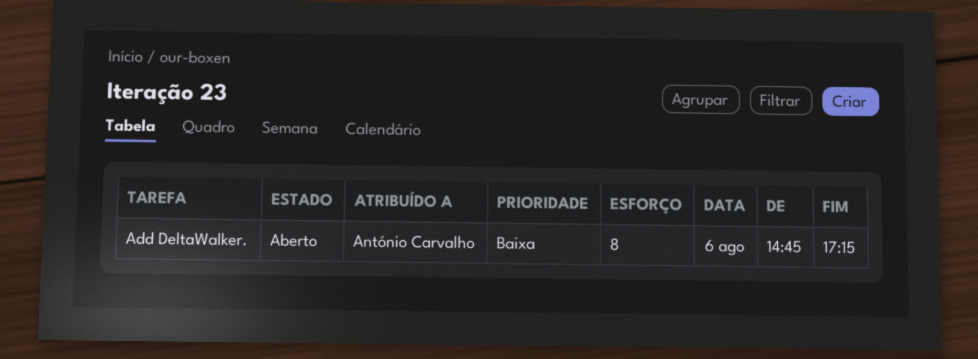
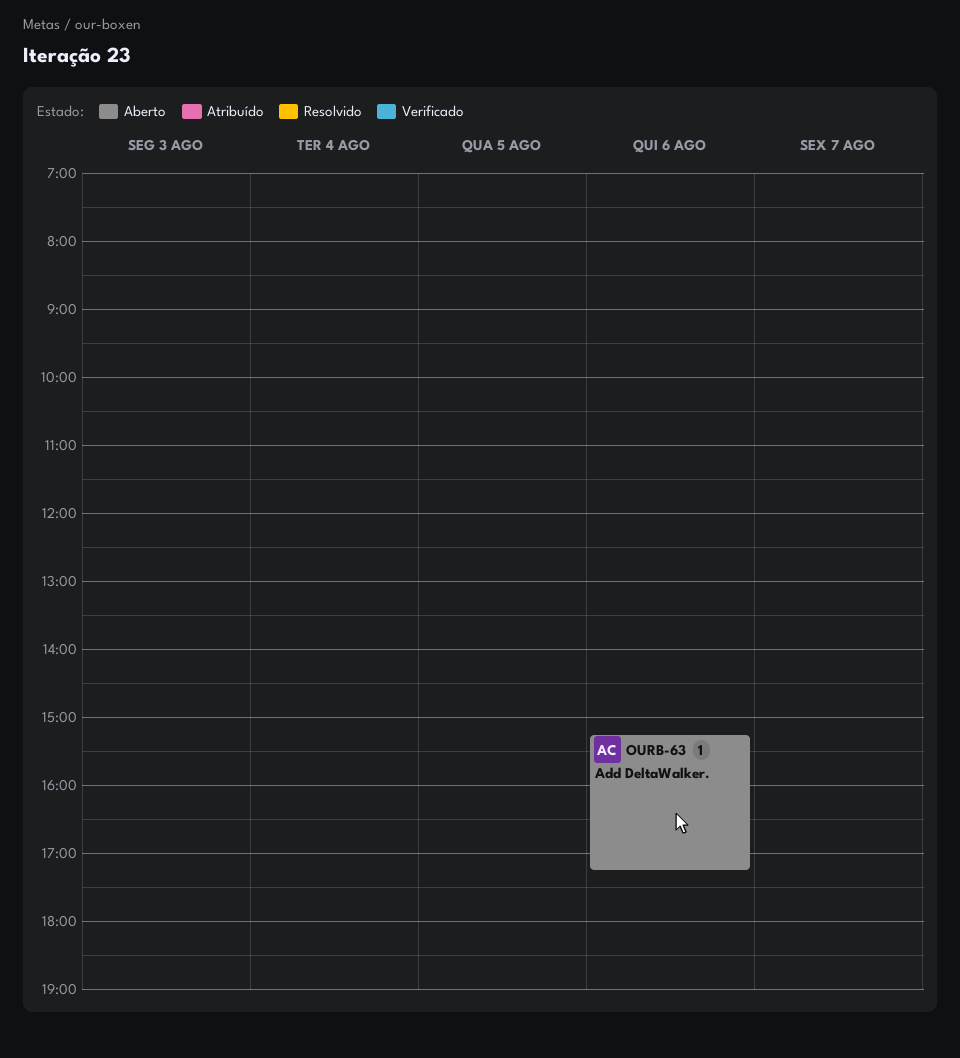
Add DeltaWalker., estimate: 8 -> 1
Add DeltaWalker., begins: 14:45 -> 15:15

